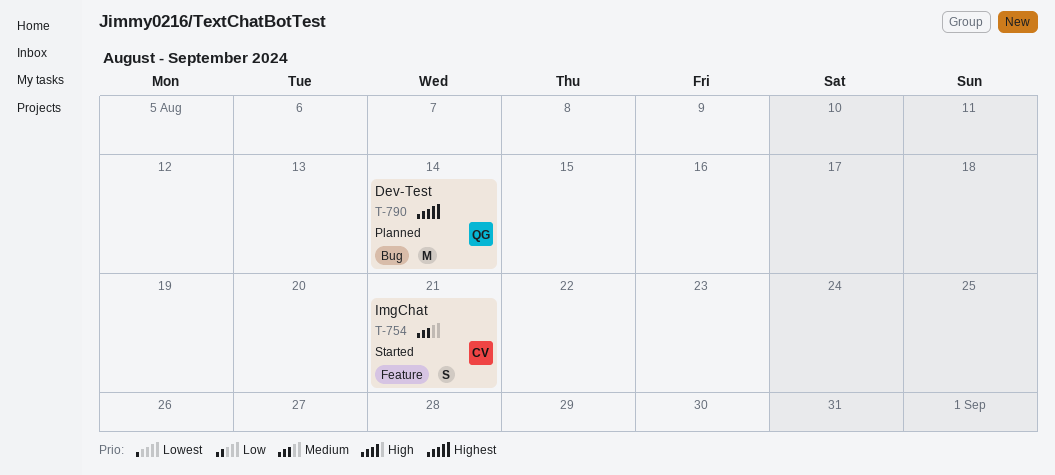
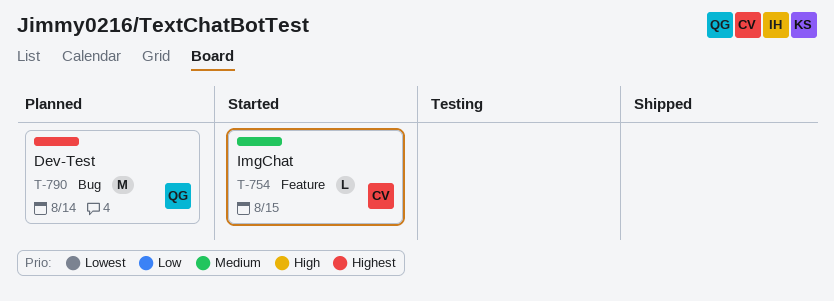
T-754, estimate: S -> L
T-754, due: Aug 21 -> Aug 15

